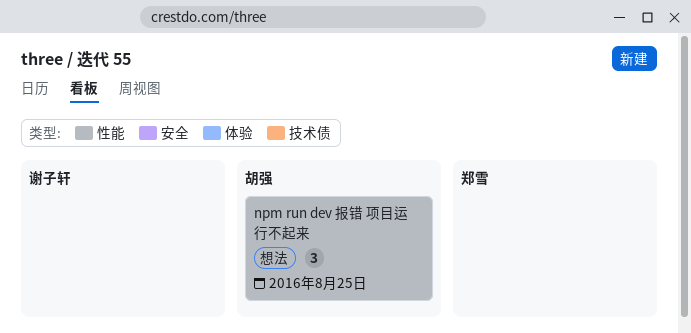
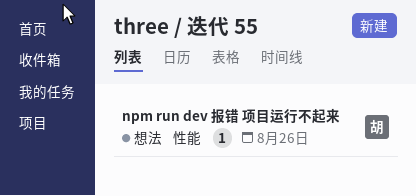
npm run dev 报错 项目运行不起来, estimate: 3 -> 1
npm run dev 报错 项目运行不起来, due: Aug 25 -> Aug 26

